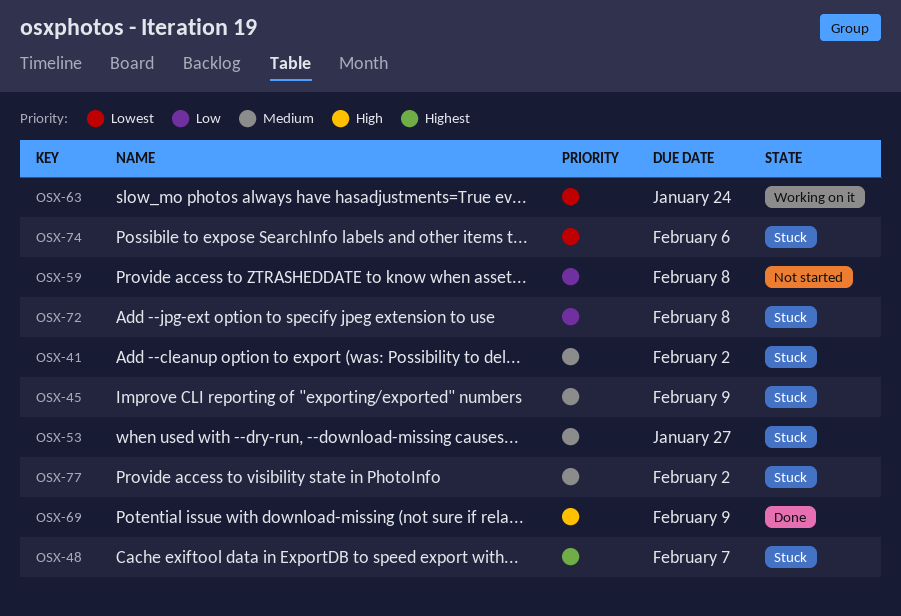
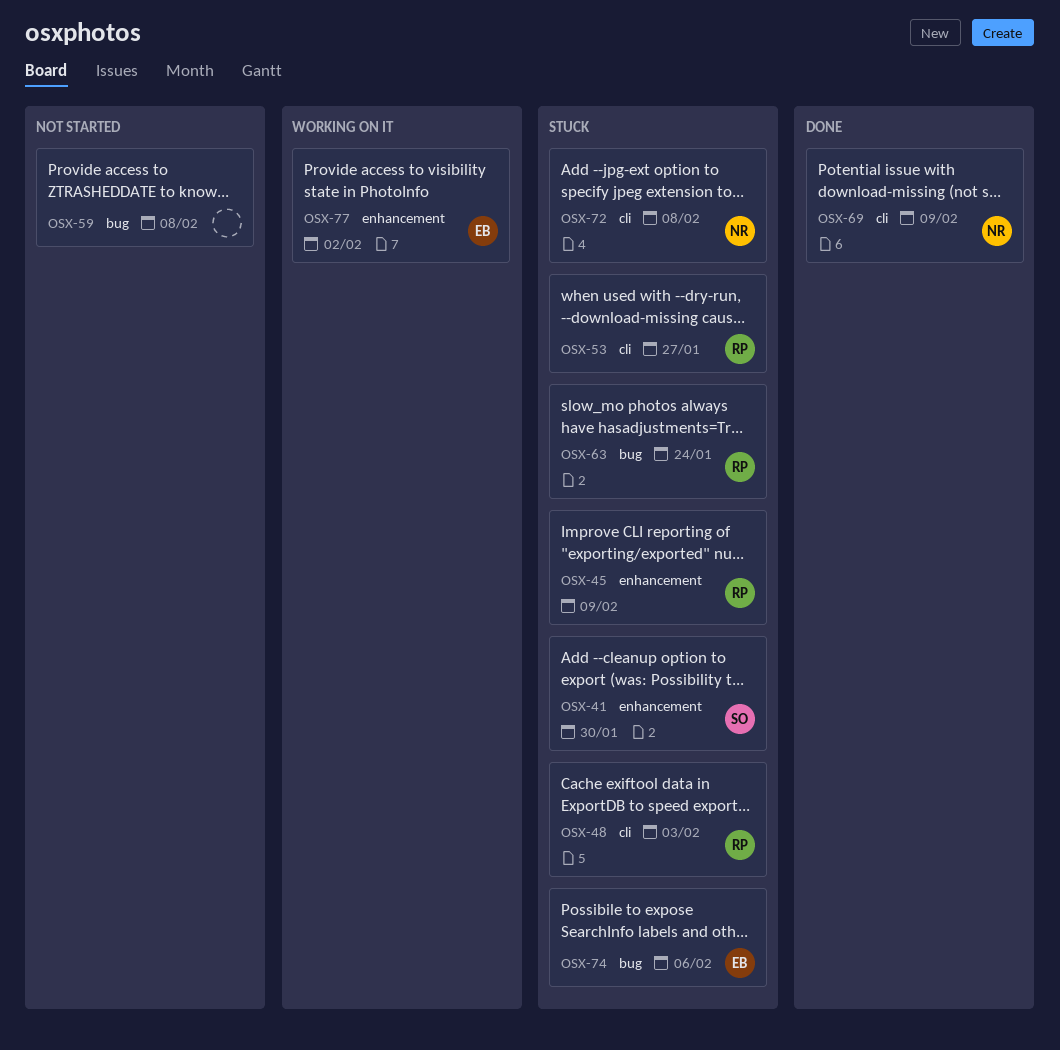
OSX-41, due: Feb 2 -> Jan 30
OSX-48, due: Feb 7 -> Feb 3
OSX-63, status: Working on it -> Stuck
OSX-77, status: Stuck -> Working on it

